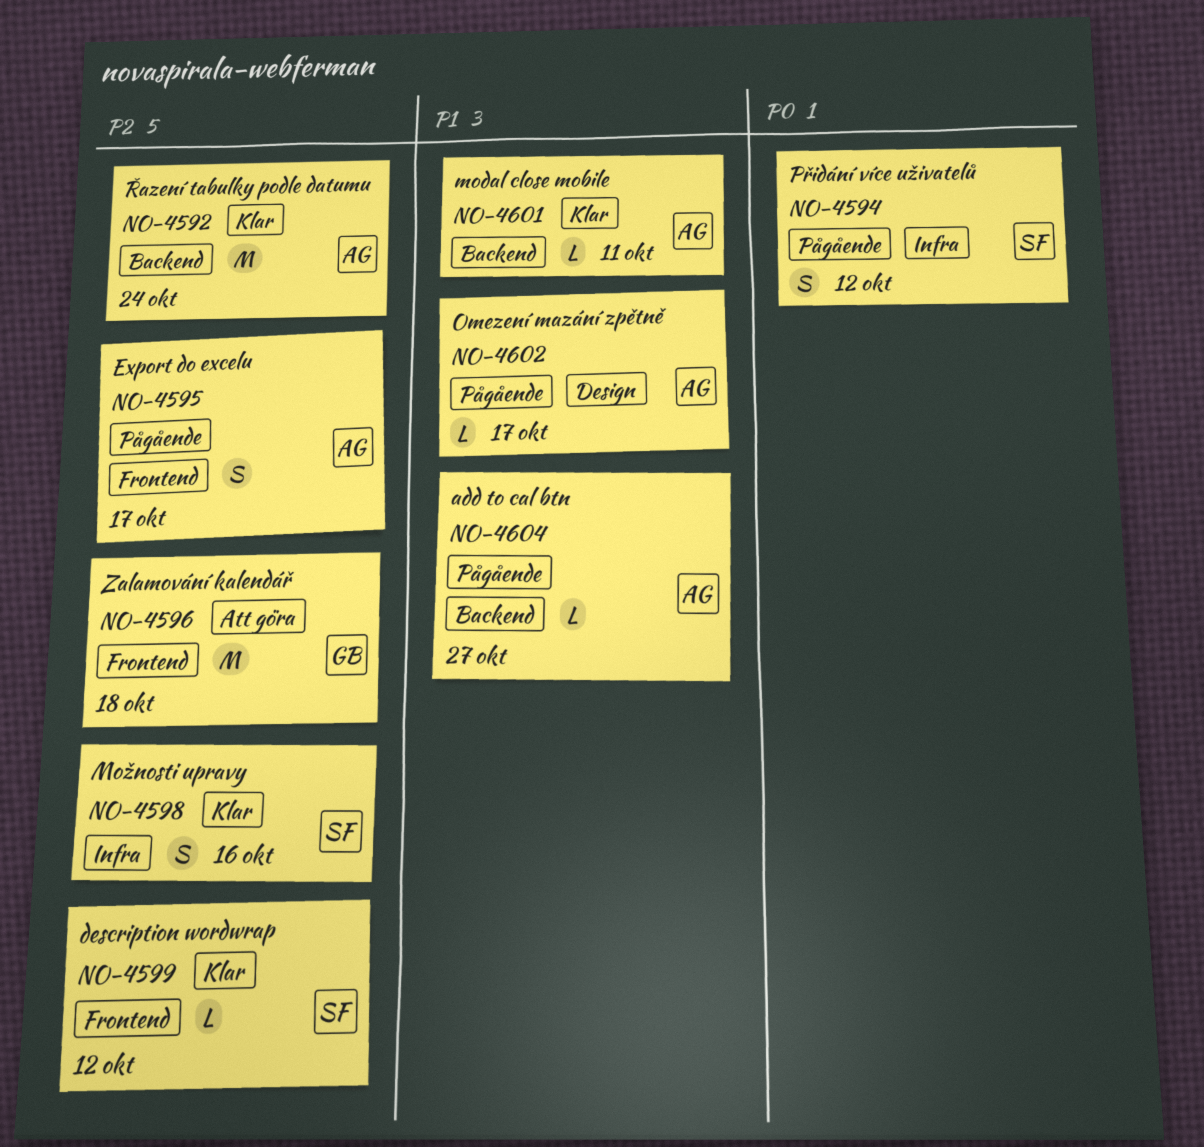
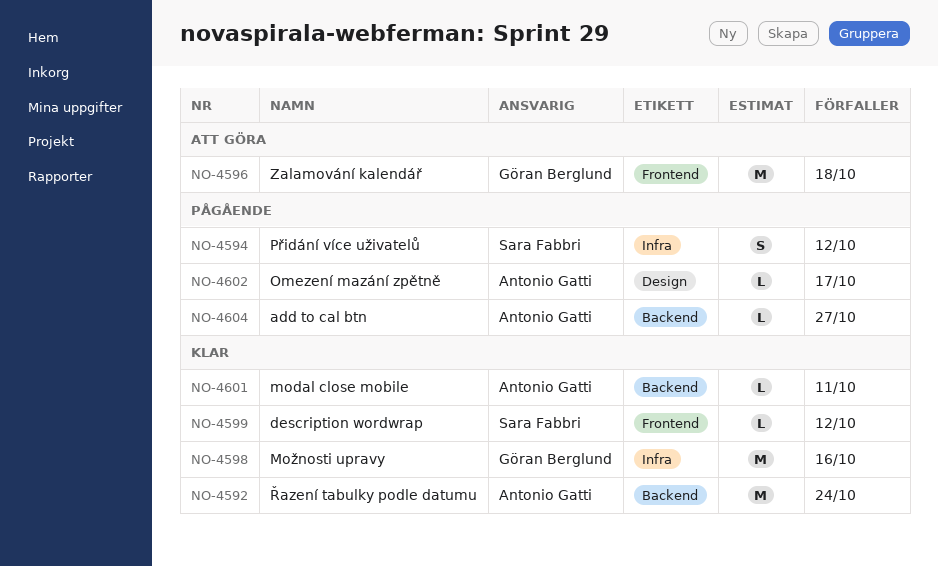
NO-4595: present -> none
NO-4598, owner: Sara Fabbri -> Göran Berglund
NO-4598, estimate: S -> M

